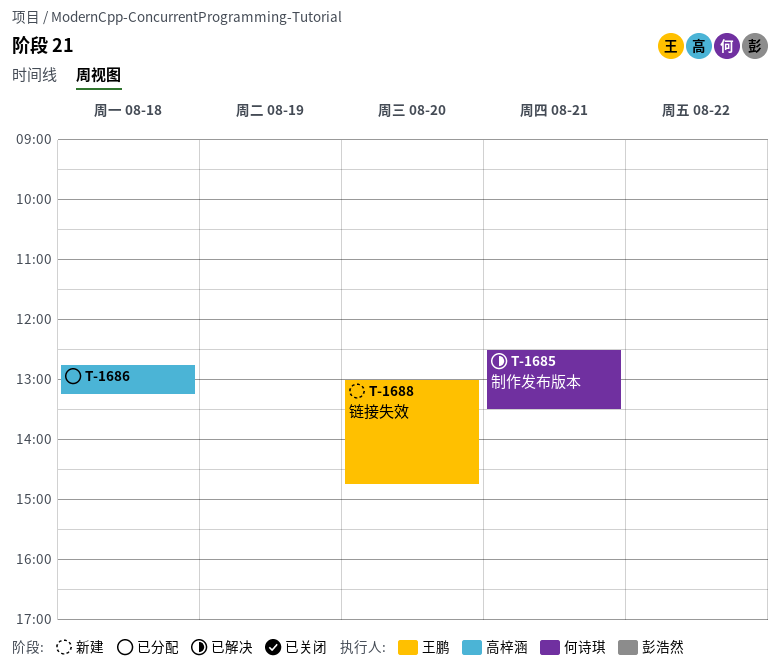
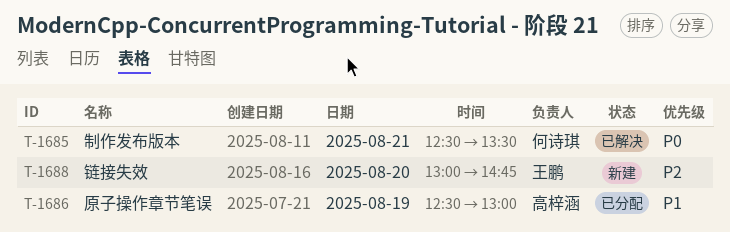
T-1686, day: Aug 18 -> Aug 19
T-1686, begins: 12:45 -> 12:30
T-1686, ends: 13:15 -> 13:00

